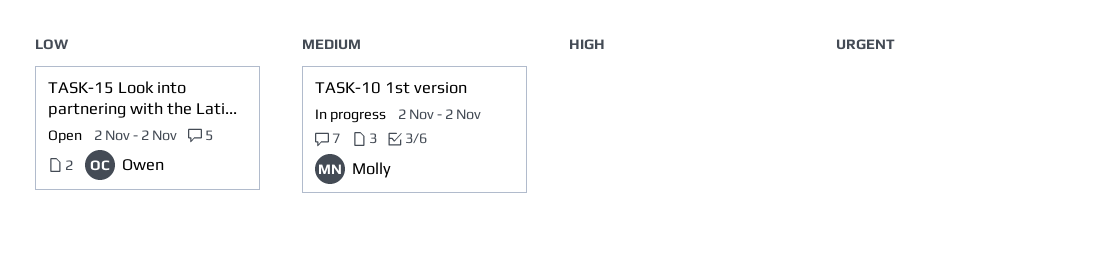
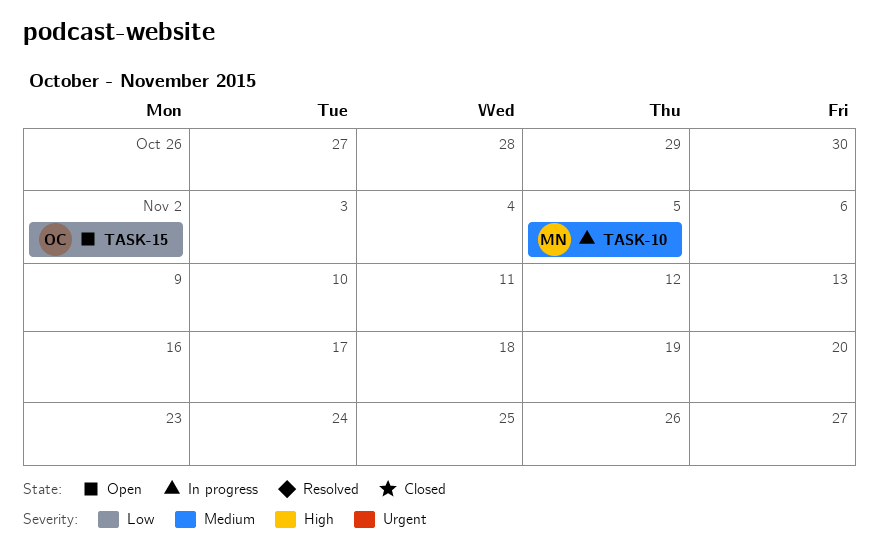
TASK-10, start: Nov 2 -> Nov 5
TASK-10, due: Nov 2 -> Nov 5

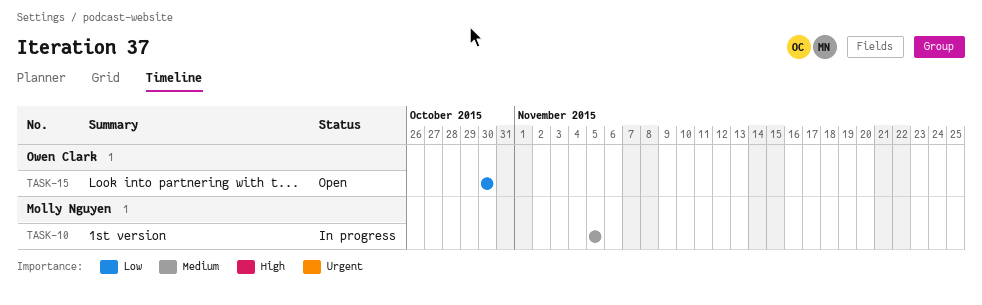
TASK-15, start: Nov 2 -> Oct 30
TASK-15, due: Nov 2 -> Oct 30

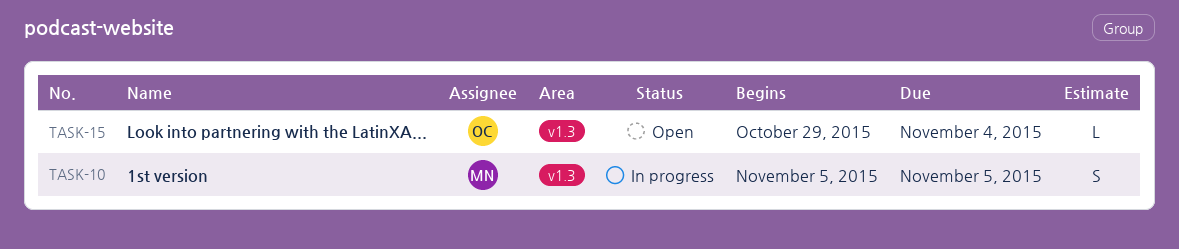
TASK-15, start: Oct 30 -> Oct 29
TASK-15, due: Oct 30 -> Nov 4

